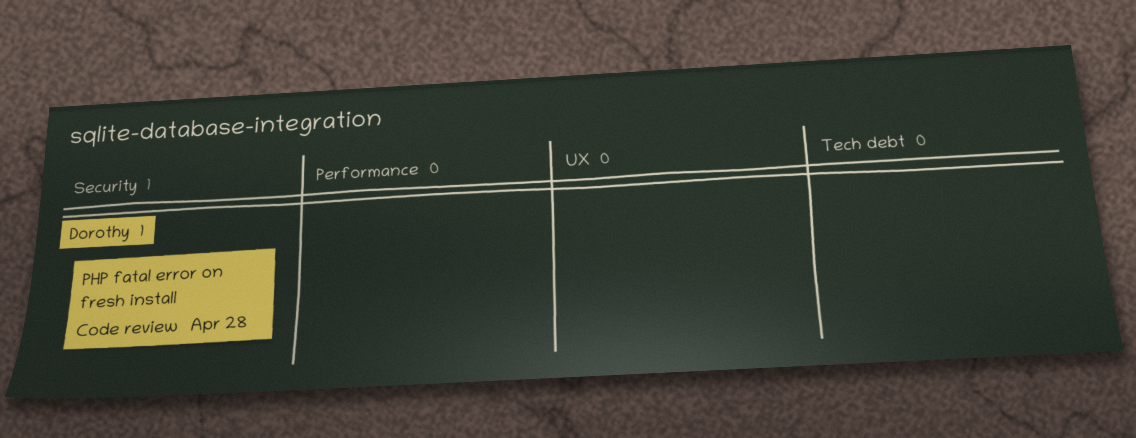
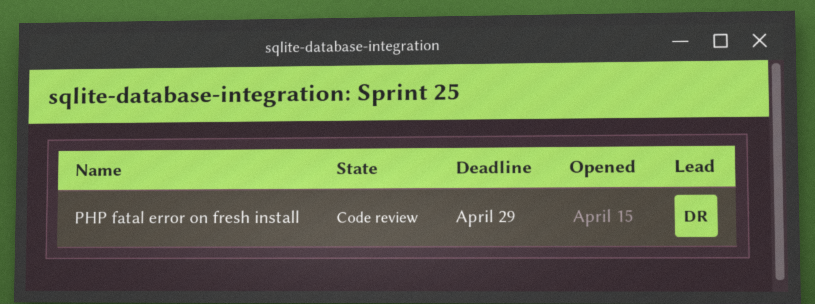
PHP fatal error on fresh install, due: Apr 28 -> Apr 29

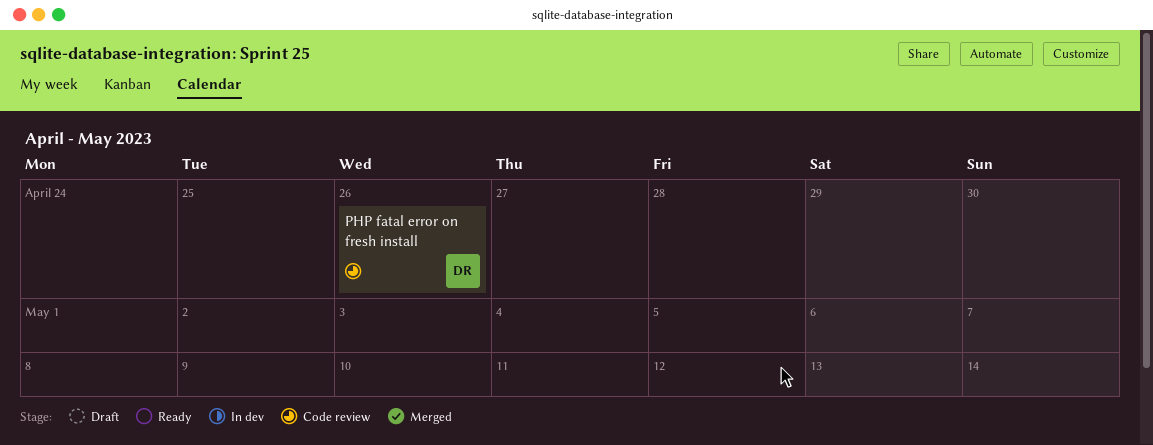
PHP fatal error on fresh install, due: Apr 29 -> Apr 26

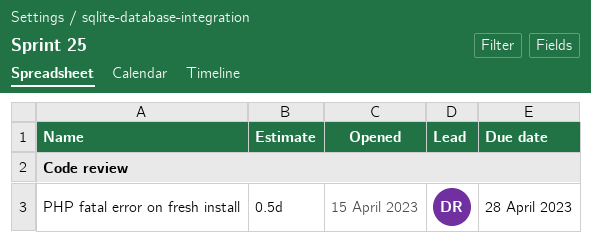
PHP fatal error on fresh install, due: Apr 26 -> Apr 28

